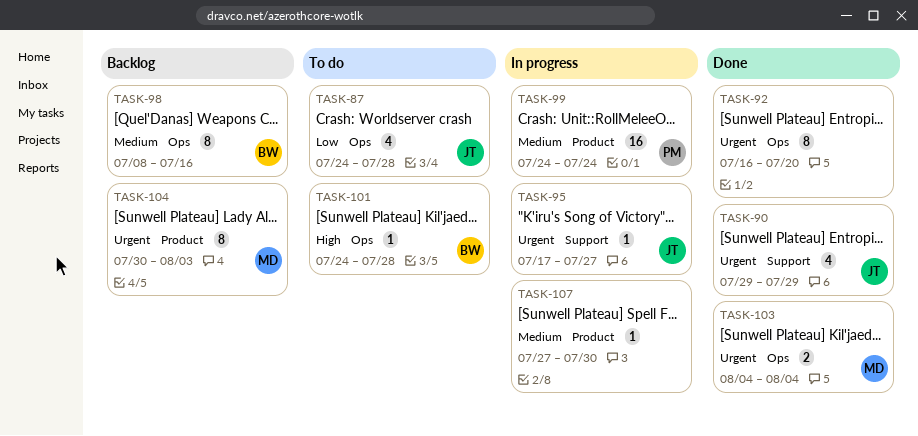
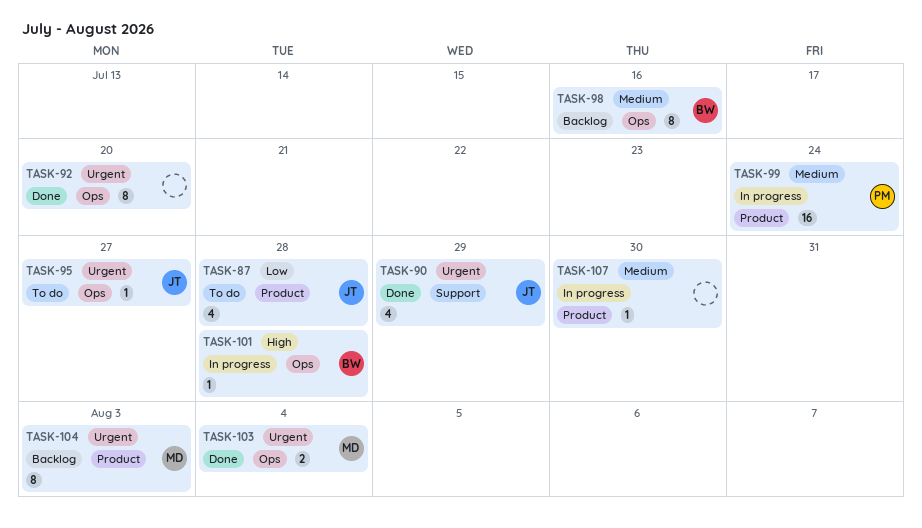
TASK-87, label: Ops -> Product
TASK-95, status: In progress -> To do
TASK-95, label: Support -> Ops
TASK-101, status: To do -> In progress

